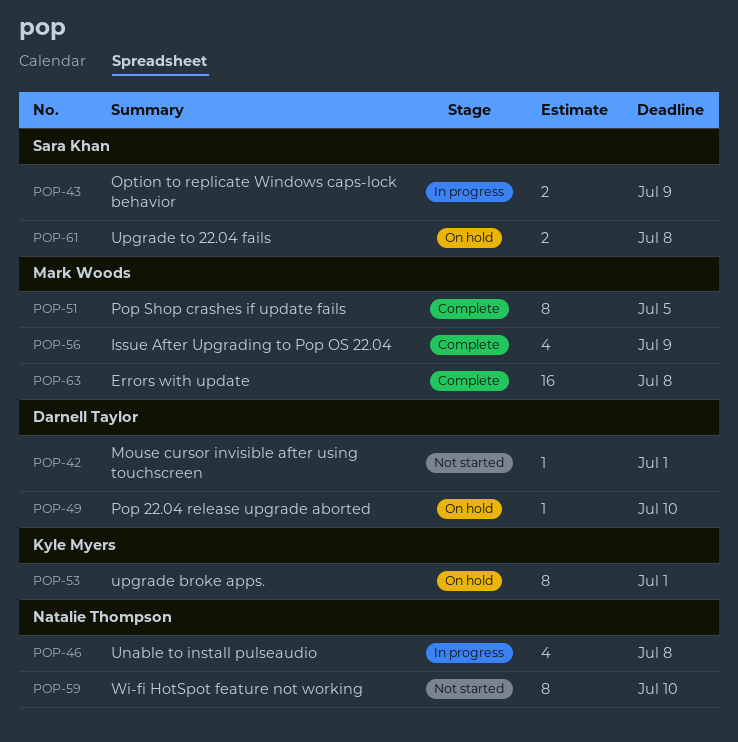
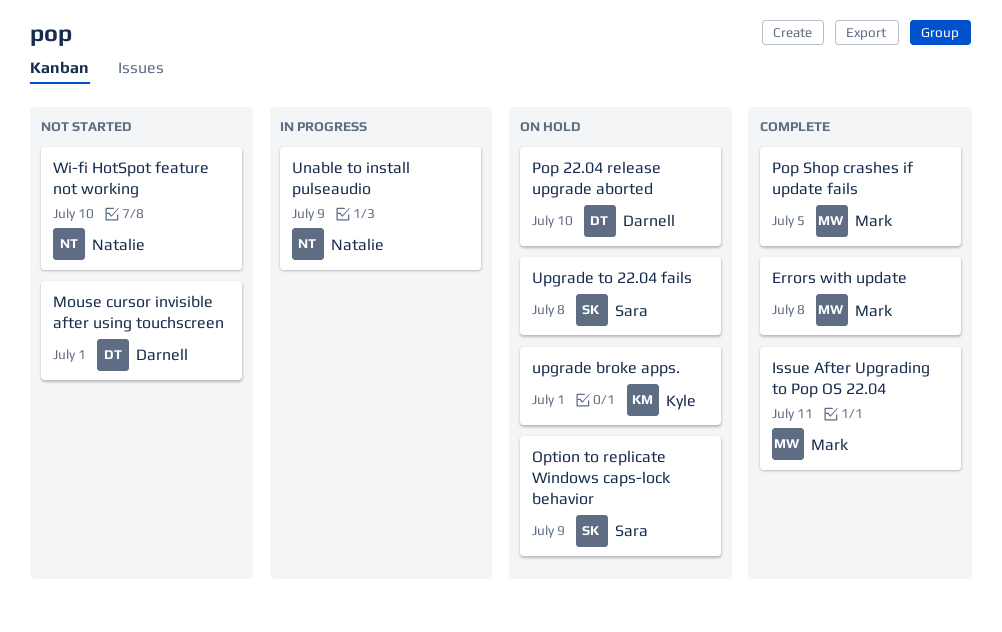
Issue After Upgrading to Pop OS 22.04, due: Jul 9 -> Jul 11
Option to replicate Windows caps-lock behavior, status: In progress -> On hold
Unable to install pulseaudio, due: Jul 8 -> Jul 9

